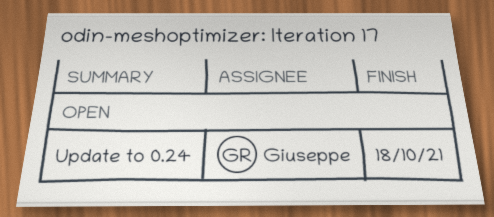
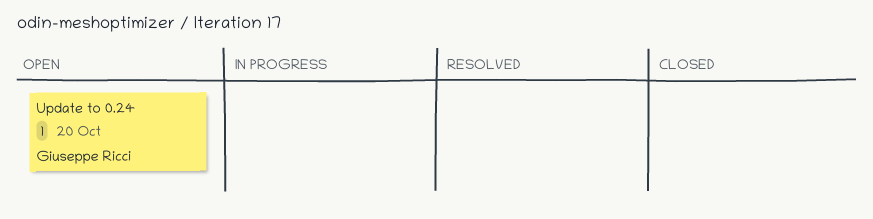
Update to 0.24, due: Oct 18 -> Oct 20

